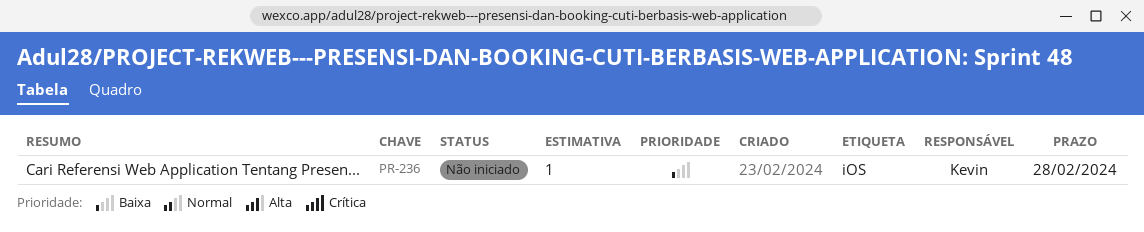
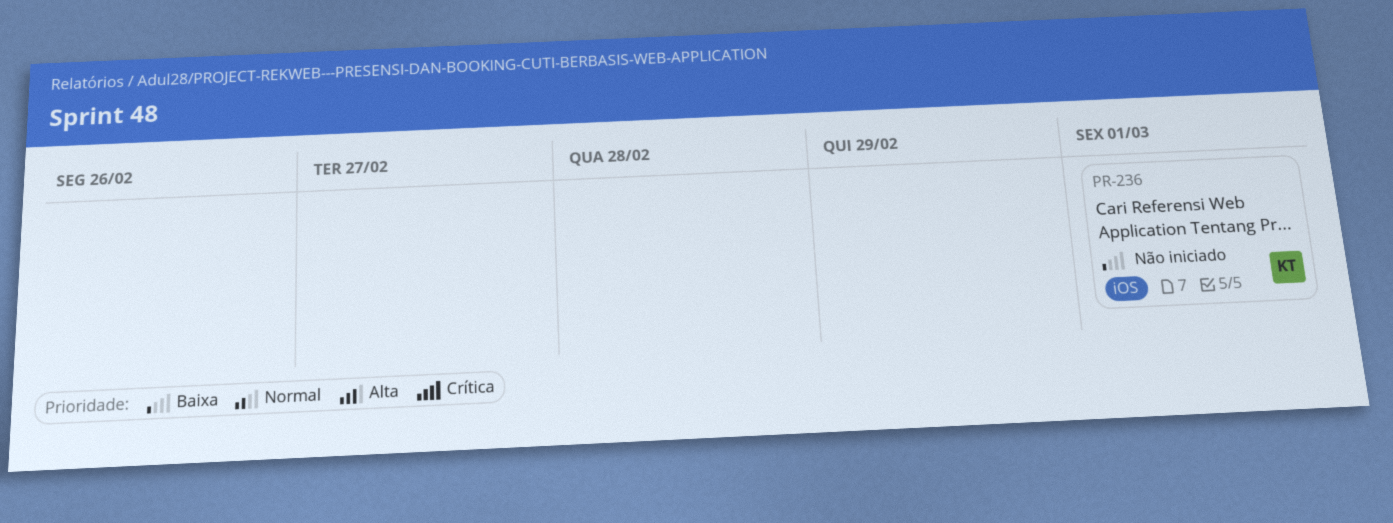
PR-236, due: Feb 28 -> Mar 1

